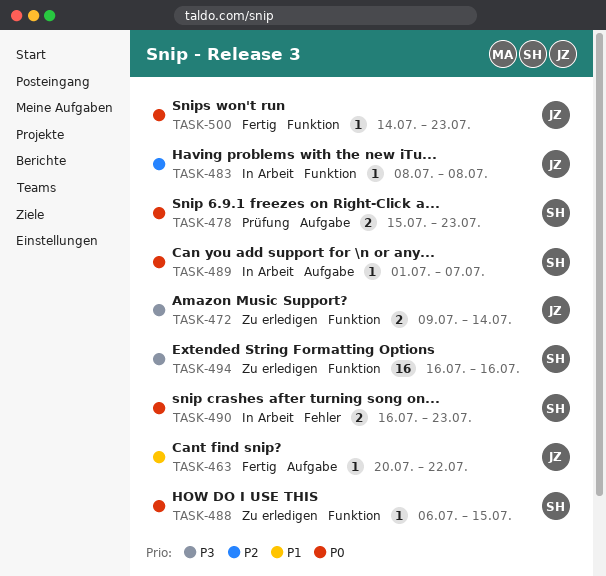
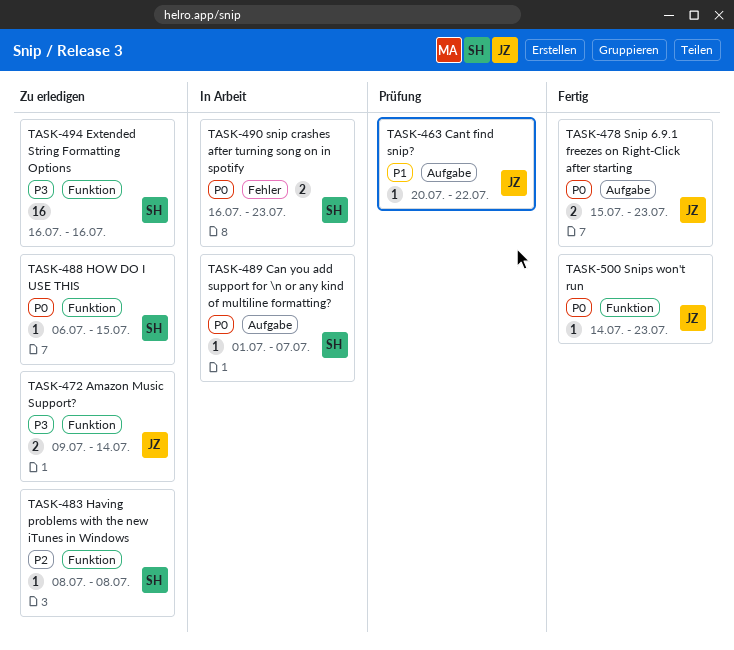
TASK-463, status: Fertig -> Prüfung
TASK-478, status: Prüfung -> Fertig
TASK-478, owner: SH -> JZ
TASK-483, status: In Arbeit -> Zu erledigen
TASK-483, owner: JZ -> SH

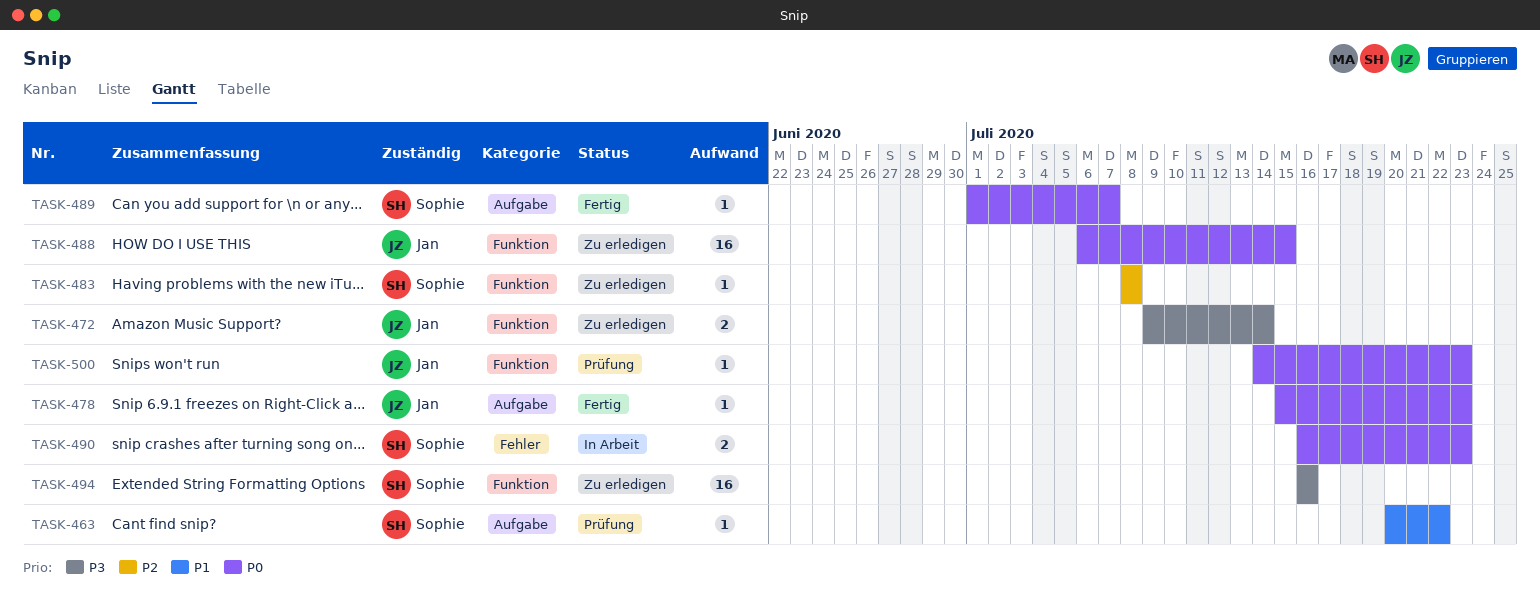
TASK-463, owner: Jan -> Sophie
TASK-478, estimate: 2 -> 1
TASK-488, owner: Sophie -> Jan
TASK-488, estimate: 1 -> 16
TASK-489, status: In Arbeit -> Fertig
TASK-500, status: Fertig -> Prüfung

